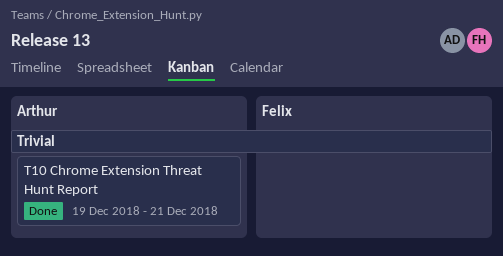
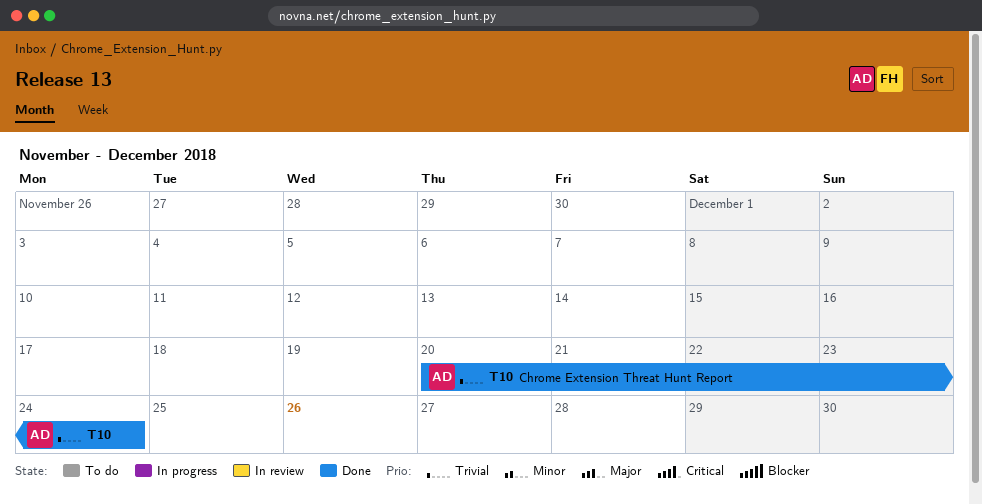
T10, start: Dec 19 -> Dec 20
T10, due: Dec 21 -> Dec 24

